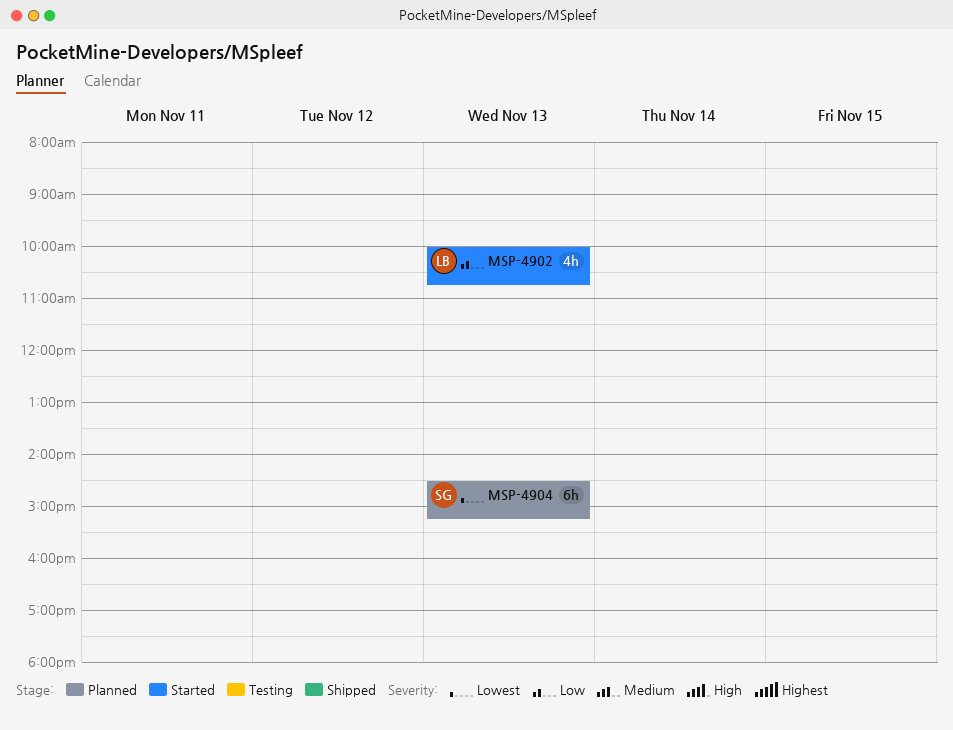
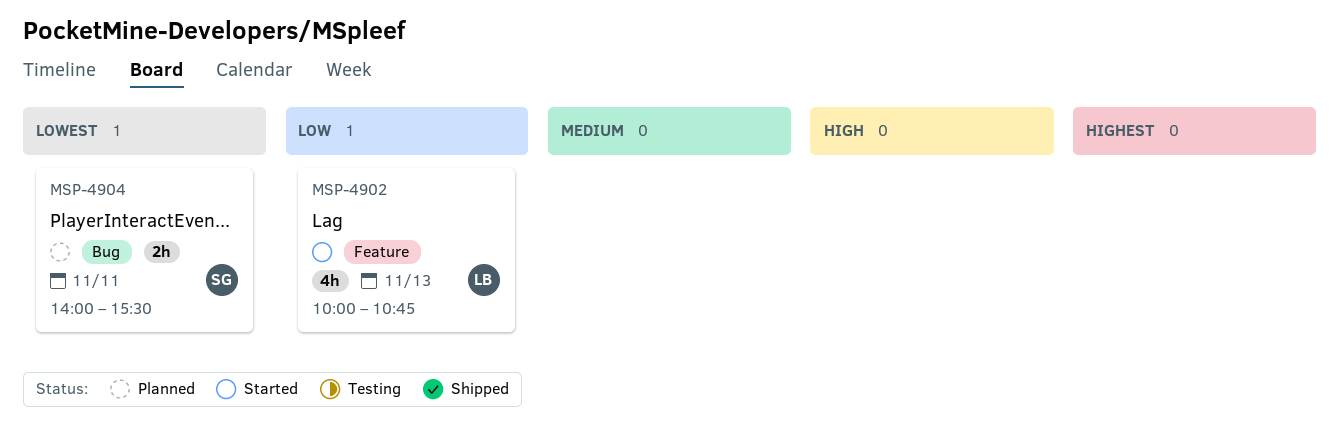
MSP-4904, estimate: 6h -> 2h
MSP-4904, day: Nov 13 -> Nov 11
MSP-4904, begins: 14:30 -> 14:00
MSP-4904, ends: 15:15 -> 15:30

